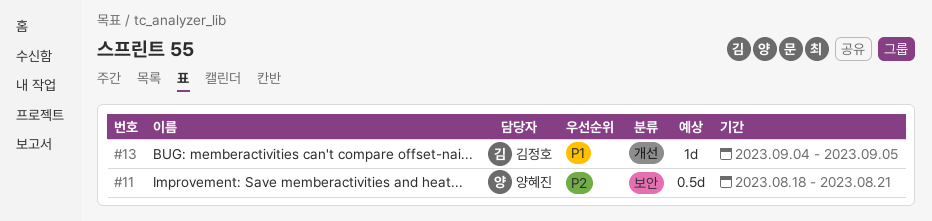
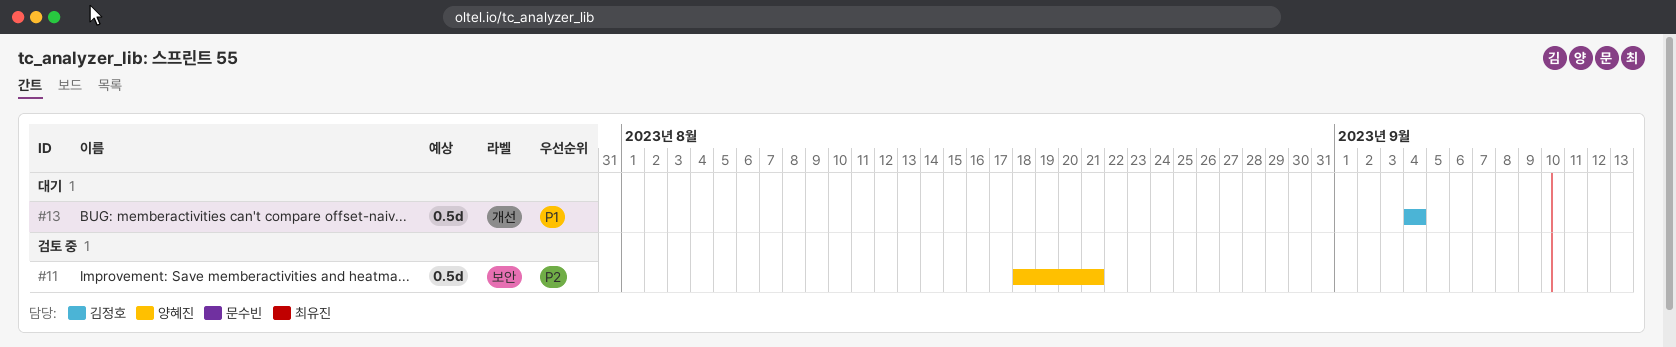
#13, estimate: 1d -> 0.5d
#13, due: Sep 5 -> Sep 4

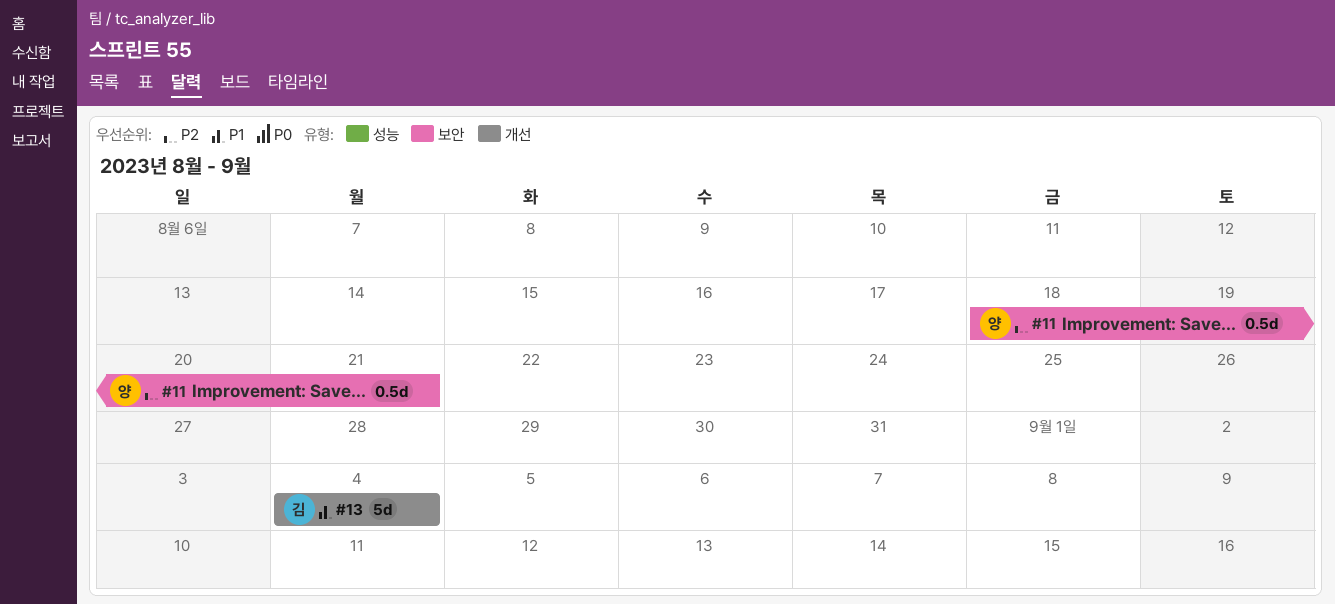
#13, estimate: 0.5d -> 5d

